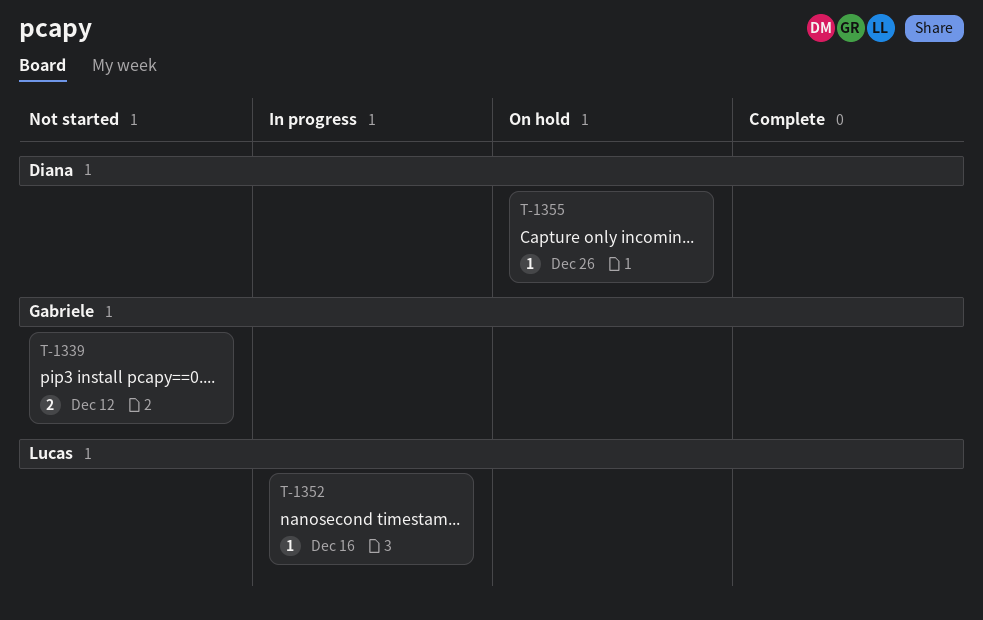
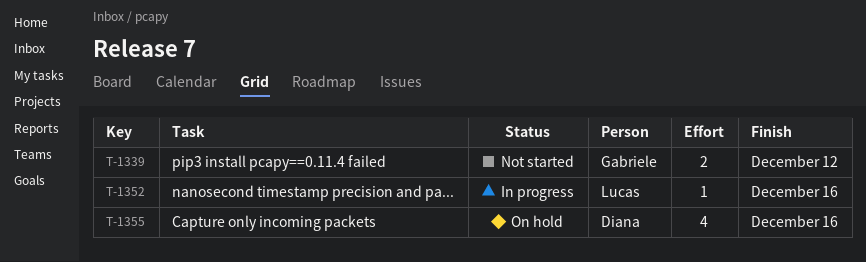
T-1355, estimate: 1 -> 4
T-1355, due: Dec 26 -> Dec 16

